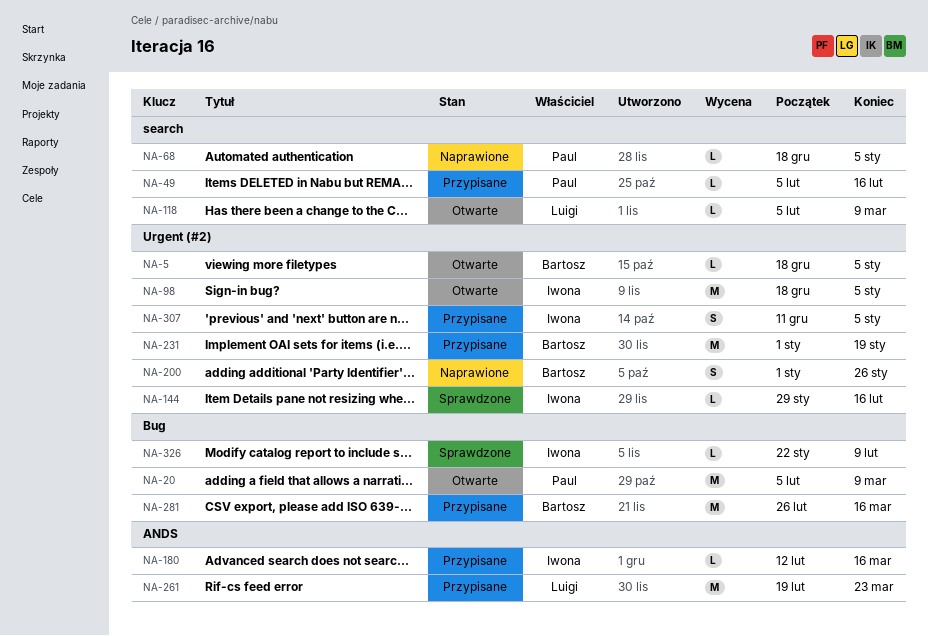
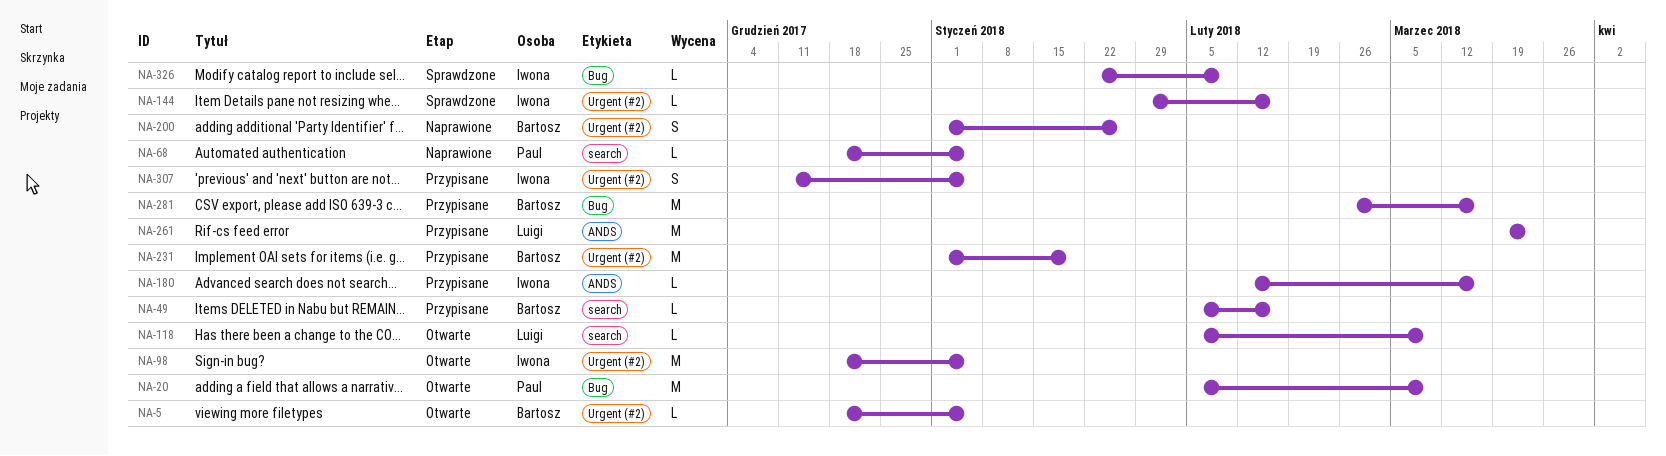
NA-49, owner: Paul -> Bartosz
NA-261, start: Feb 19 -> Mar 19

